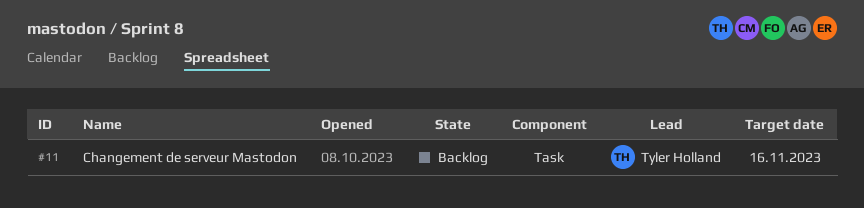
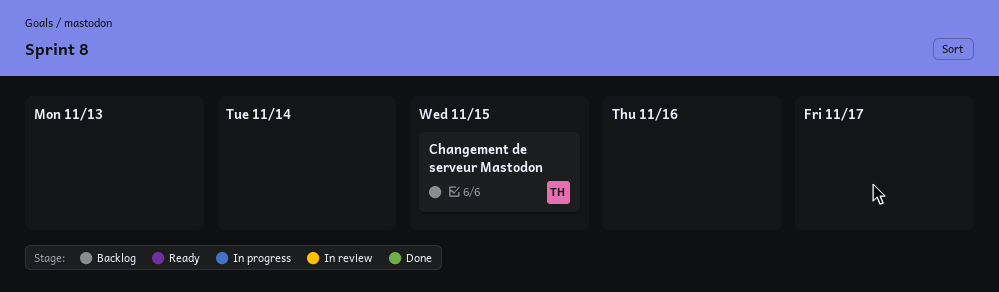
Changement de serveur Mastodon, due: Nov 16 -> Nov 15

